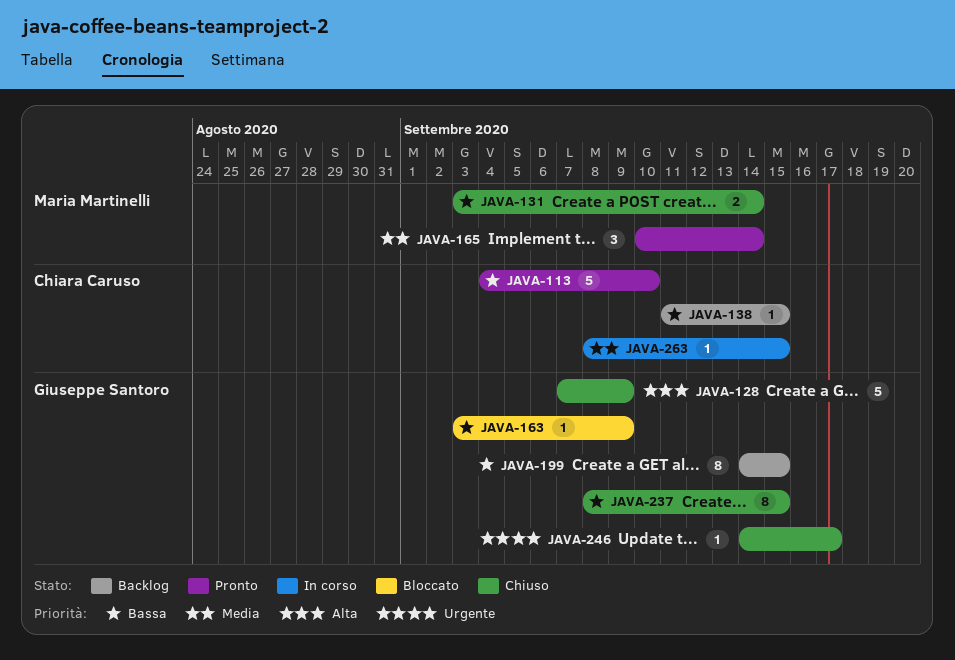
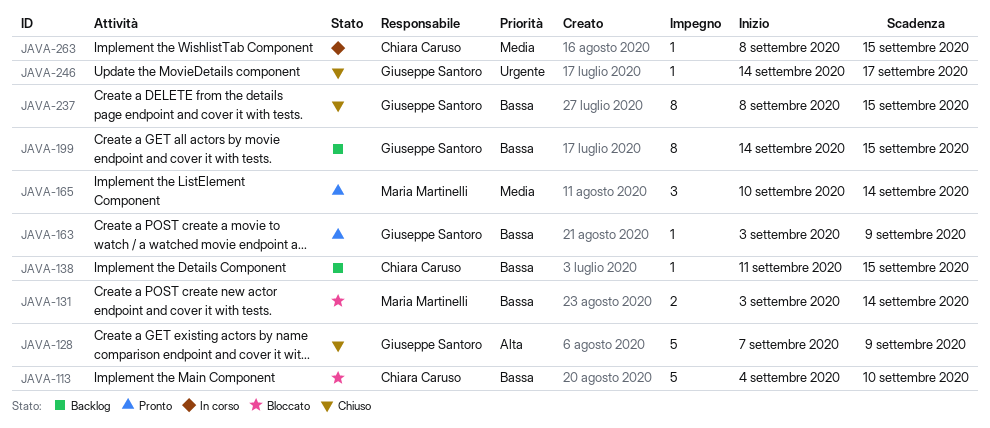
JAVA-113, status: Pronto -> Bloccato
JAVA-131, status: Chiuso -> Bloccato
JAVA-163, status: Bloccato -> Pronto

